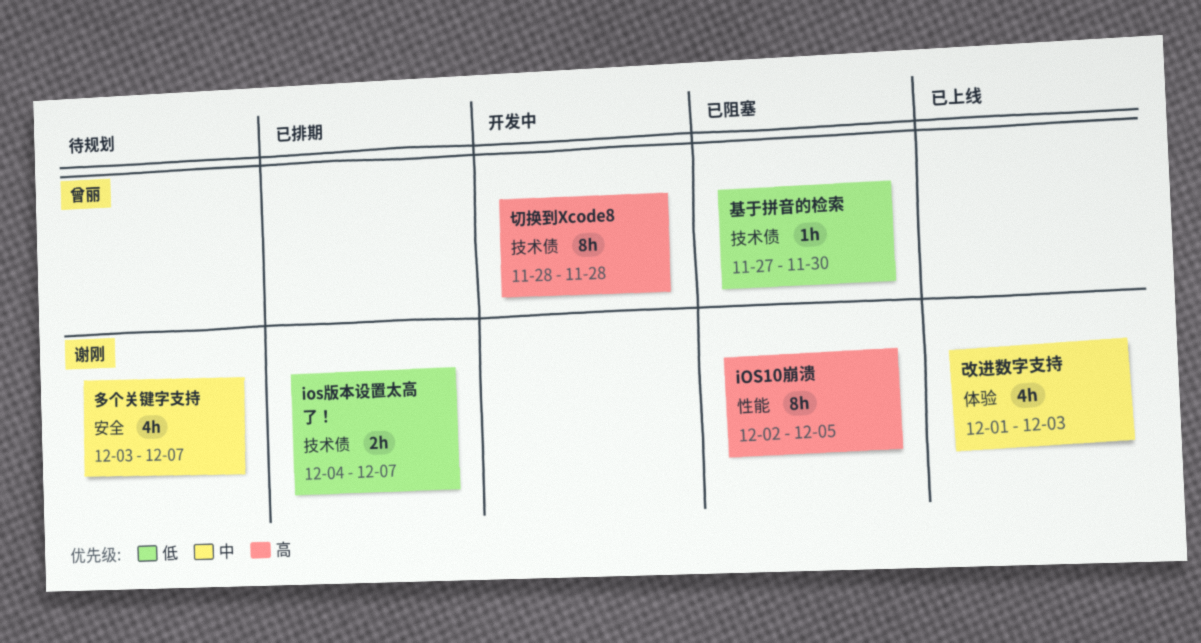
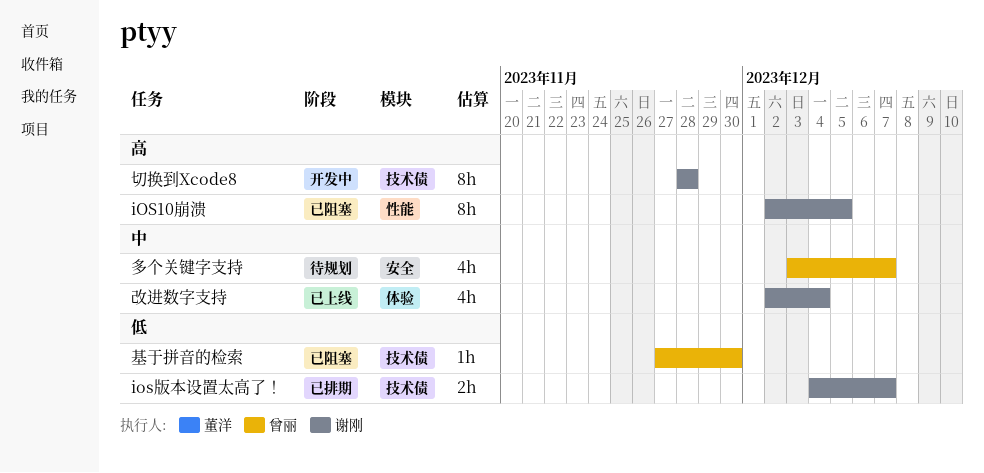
切换到Xcode8, owner: 曾丽 -> 谢刚
多个关键字支持, owner: 谢刚 -> 曾丽
改进数字支持, start: Dec 1 -> Dec 2
改进数字支持, due: Dec 3 -> Dec 4

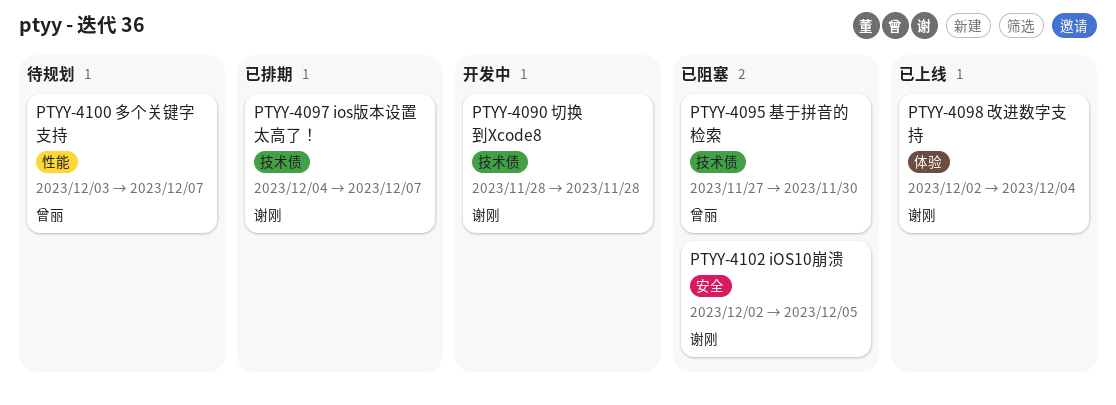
iOS10崩溃, label: 性能 -> 安全
多个关键字支持, label: 安全 -> 性能

